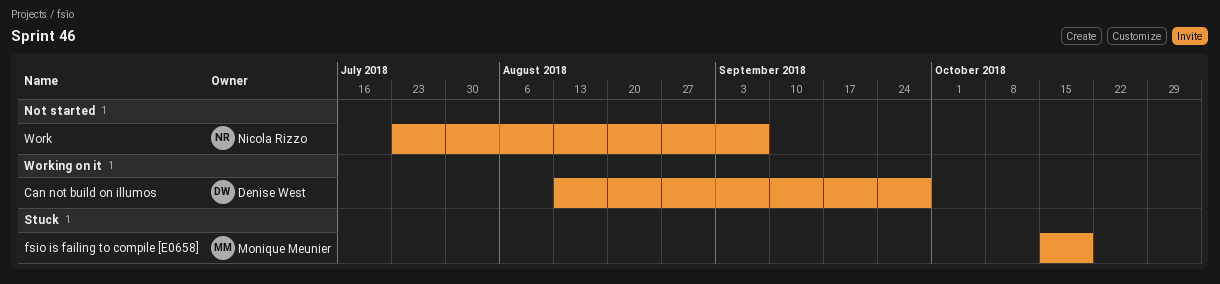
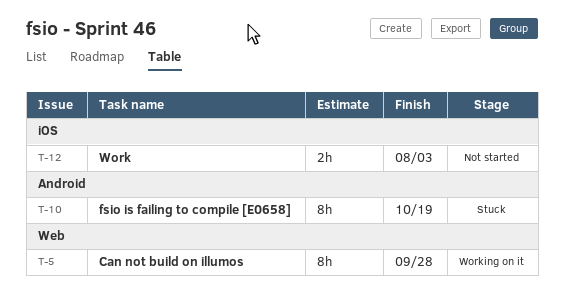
Work, due: Sep 7 -> Aug 3

